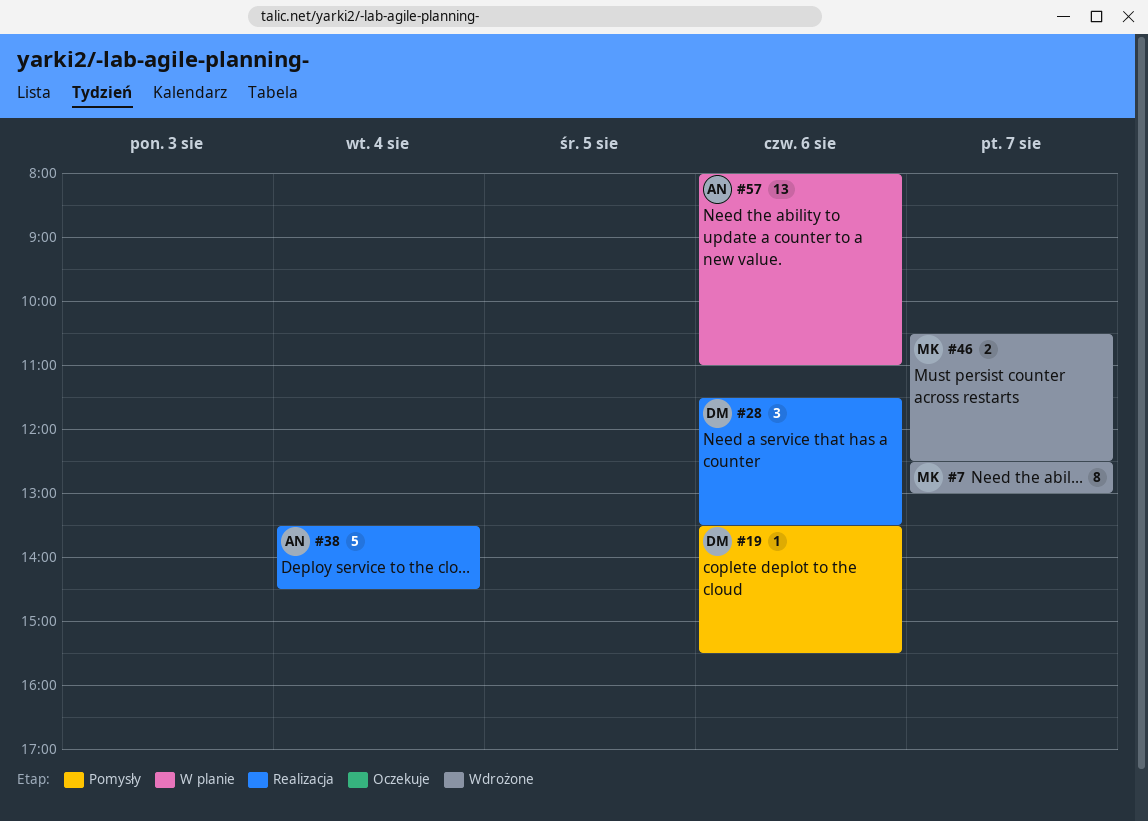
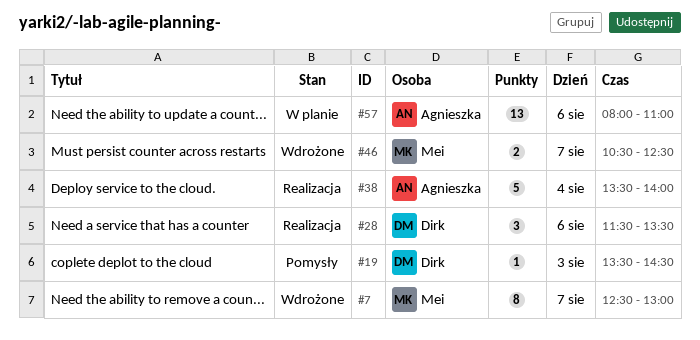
#19, day: Aug 6 -> Aug 3
#19, ends: 15:30 -> 14:30
#38, ends: 14:30 -> 14:00

